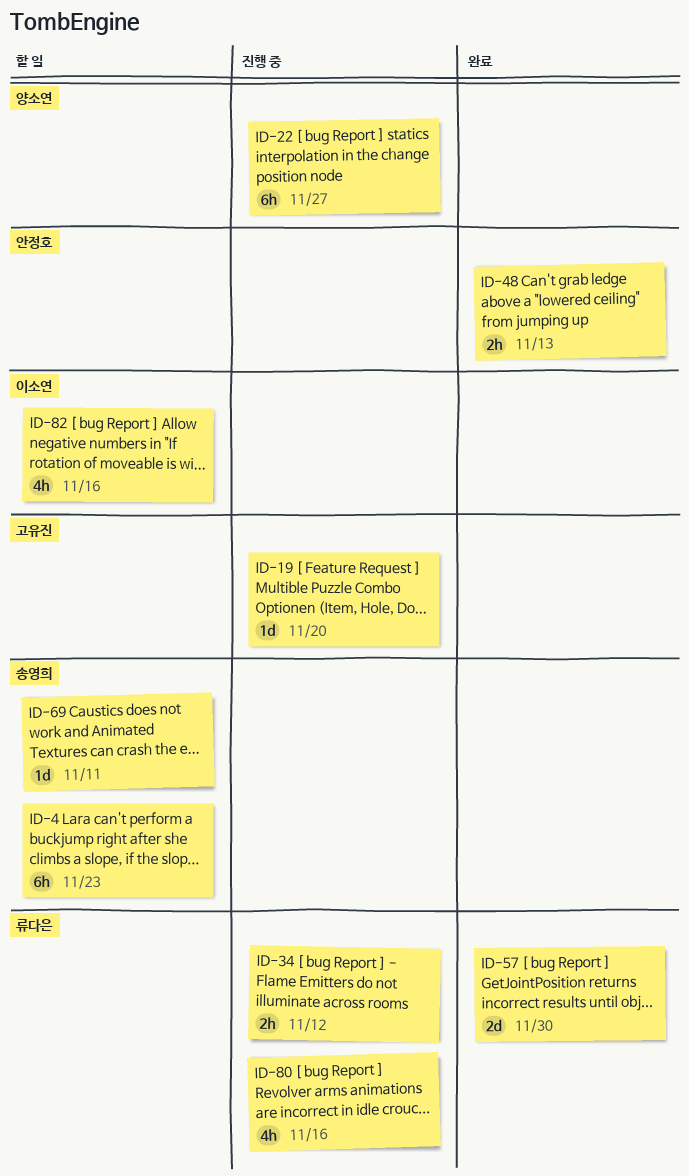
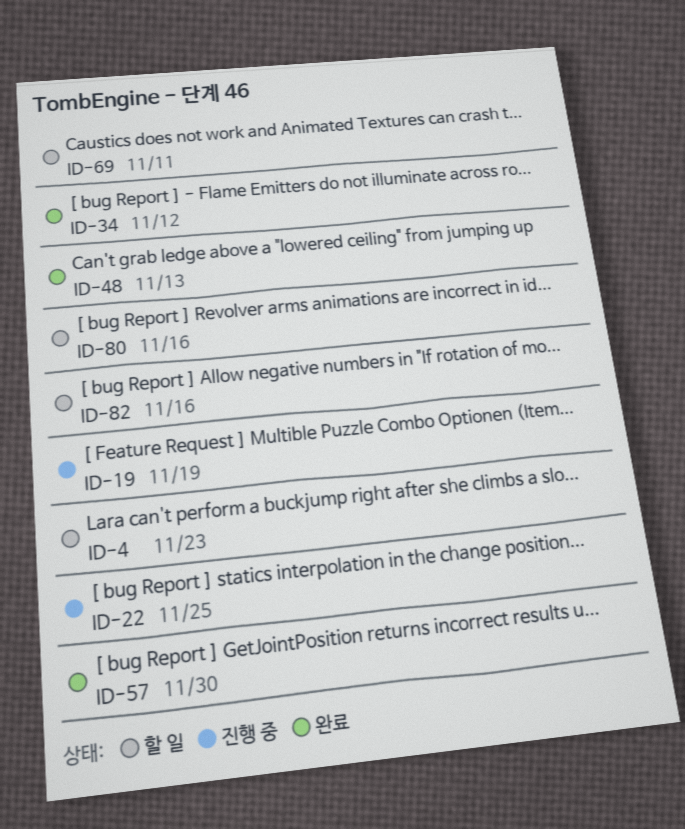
ID-19, due: Nov 20 -> Nov 19
ID-22, due: Nov 27 -> Nov 25
ID-34, status: 진행 중 -> 완료
ID-80, status: 진행 중 -> 할 일

